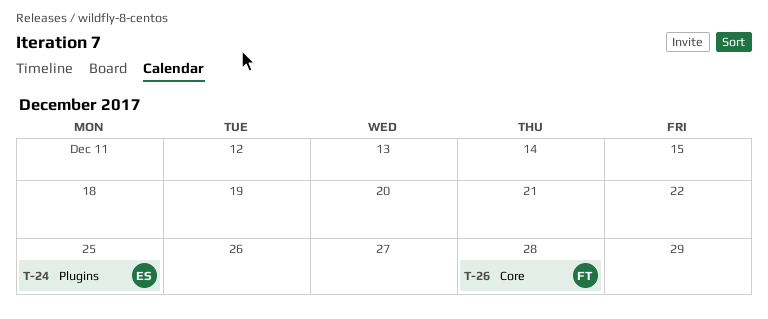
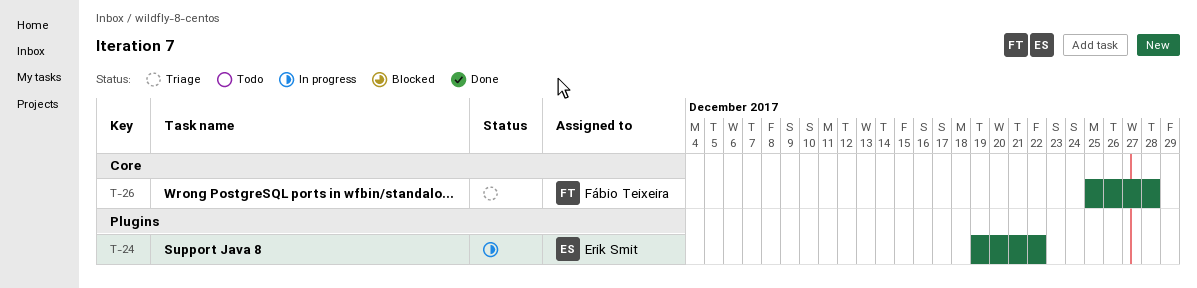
T-24, due: Dec 25 -> Dec 22

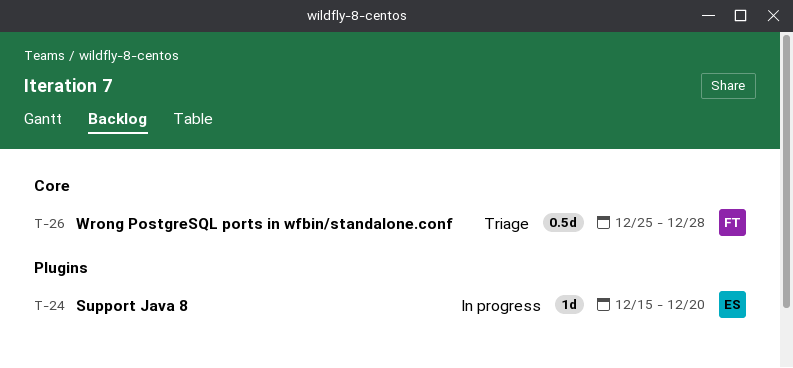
T-24, start: Dec 19 -> Dec 15
T-24, due: Dec 22 -> Dec 20

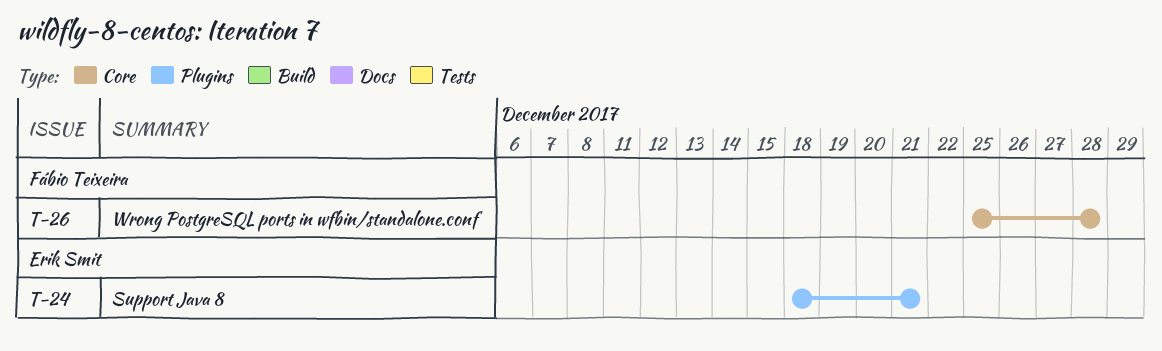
T-24, start: Dec 15 -> Dec 18
T-24, due: Dec 20 -> Dec 21

